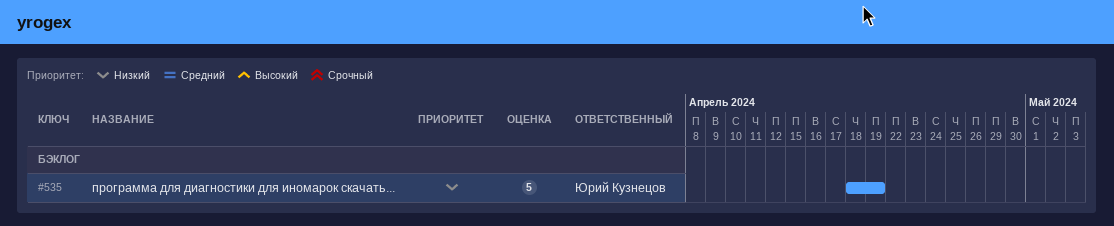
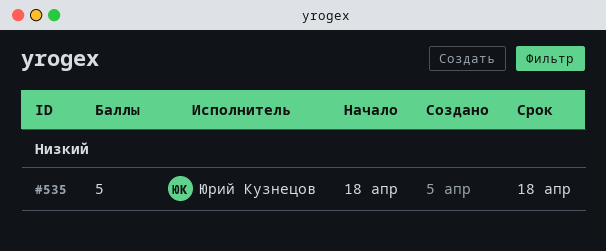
#535, due: Apr 19 -> Apr 18

